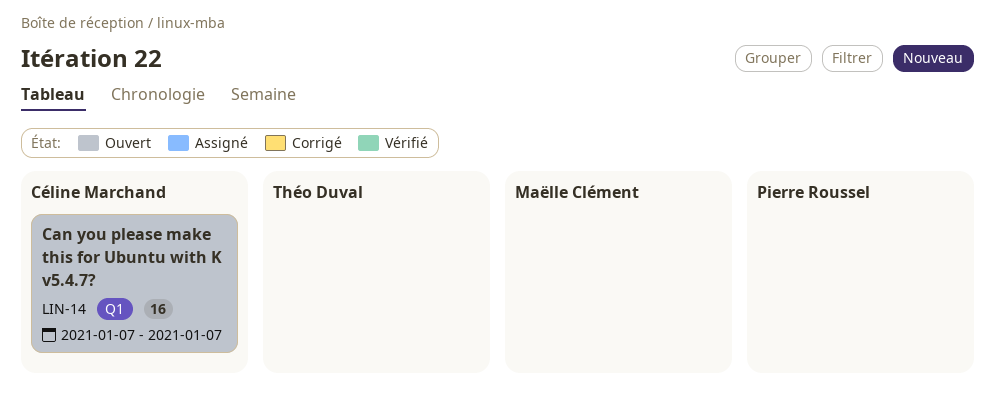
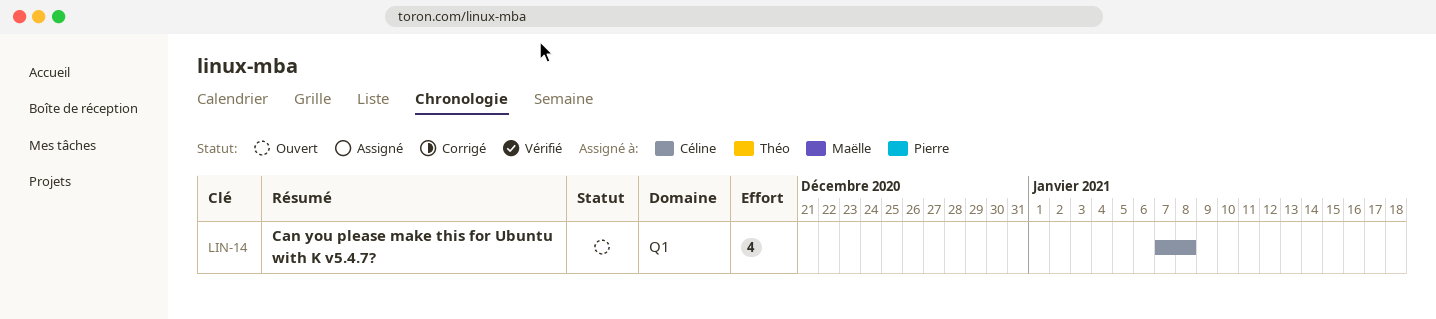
LIN-14, estimate: 16 -> 4
LIN-14, due: Jan 7 -> Jan 8

